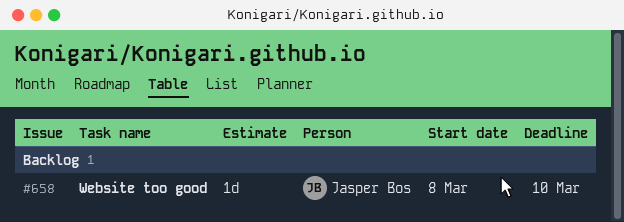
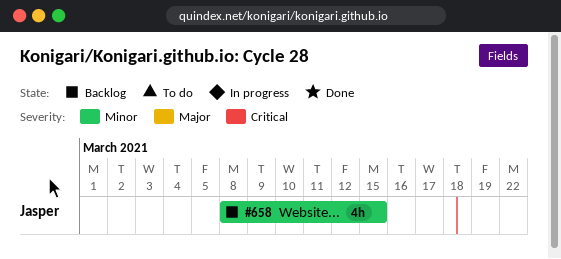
#658, estimate: 1d -> 4h
#658, due: Mar 10 -> Mar 15

